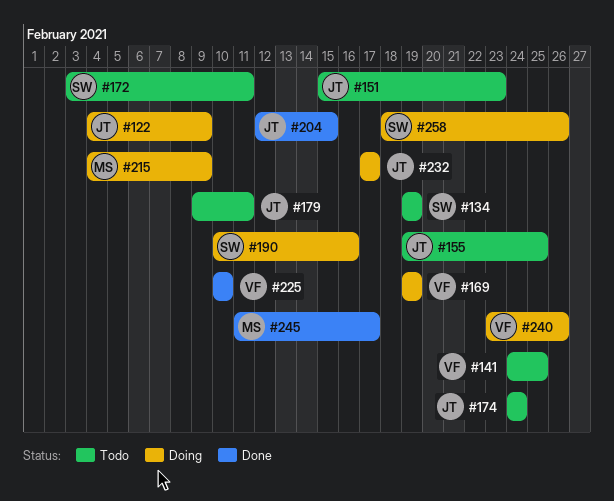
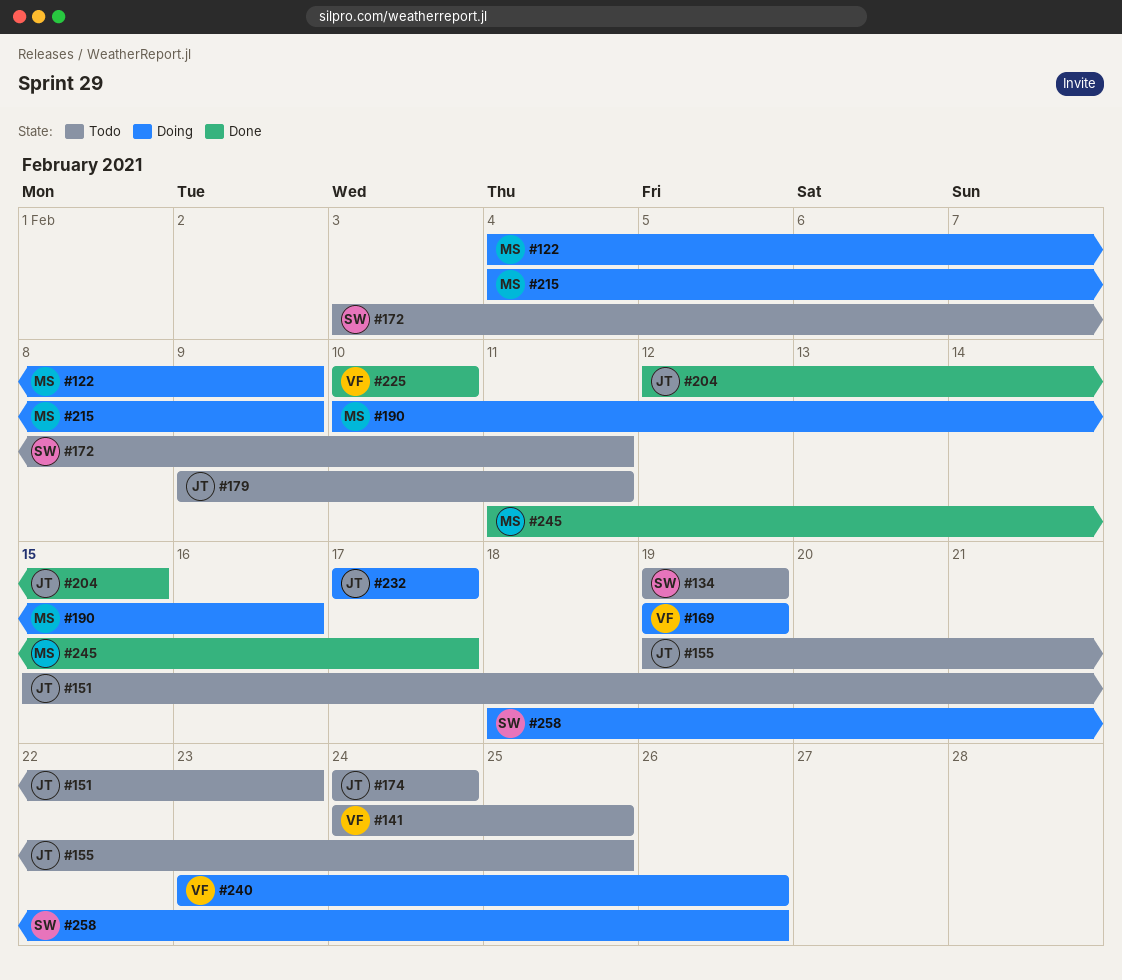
#122, owner: JT -> MS
#190, owner: SW -> MS

